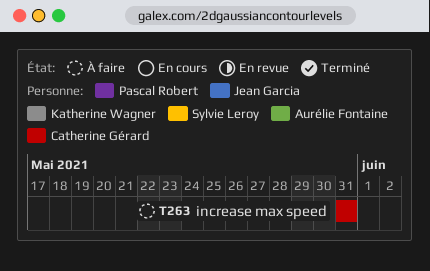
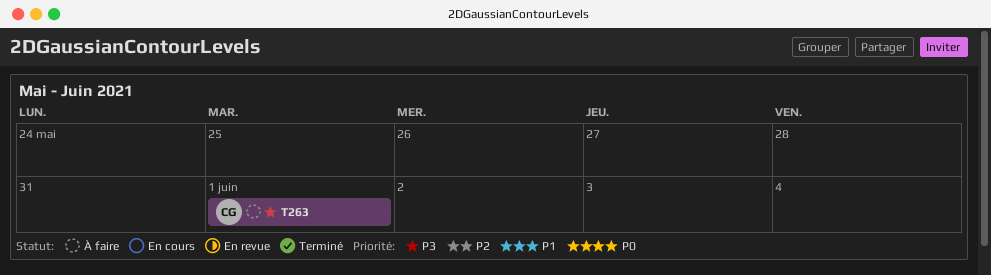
T263, start: May 31 -> Jun 1
T263, due: May 31 -> Jun 1

